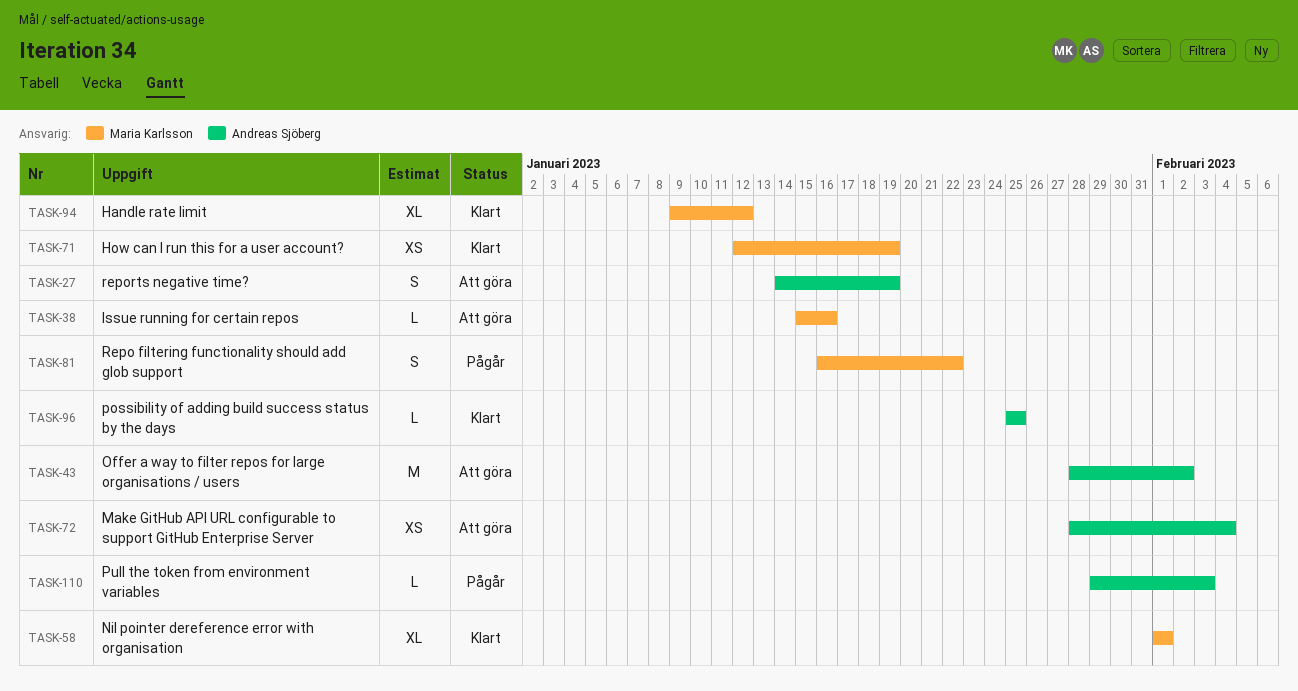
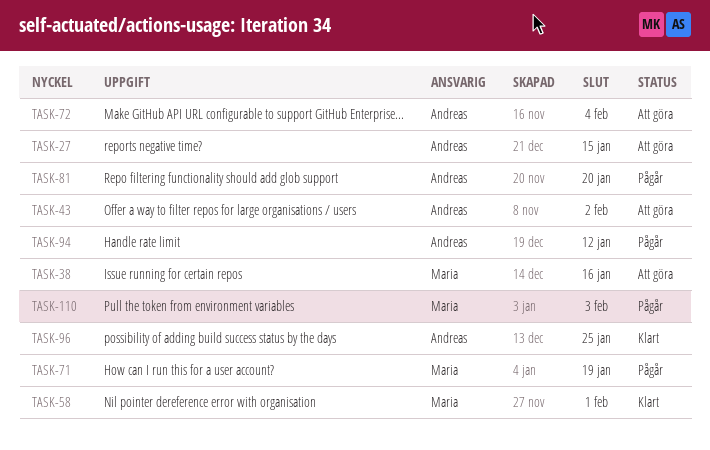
TASK-27, due: Jan 19 -> Jan 15
TASK-71, status: Klart -> Pågår
TASK-81, owner: Maria Karlsson -> Andreas Sjöberg
TASK-81, due: Jan 22 -> Jan 20
TASK-94, status: Klart -> Pågår
TASK-94, owner: Maria Karlsson -> Andreas Sjöberg
TASK-110, owner: Andreas Sjöberg -> Maria Karlsson

